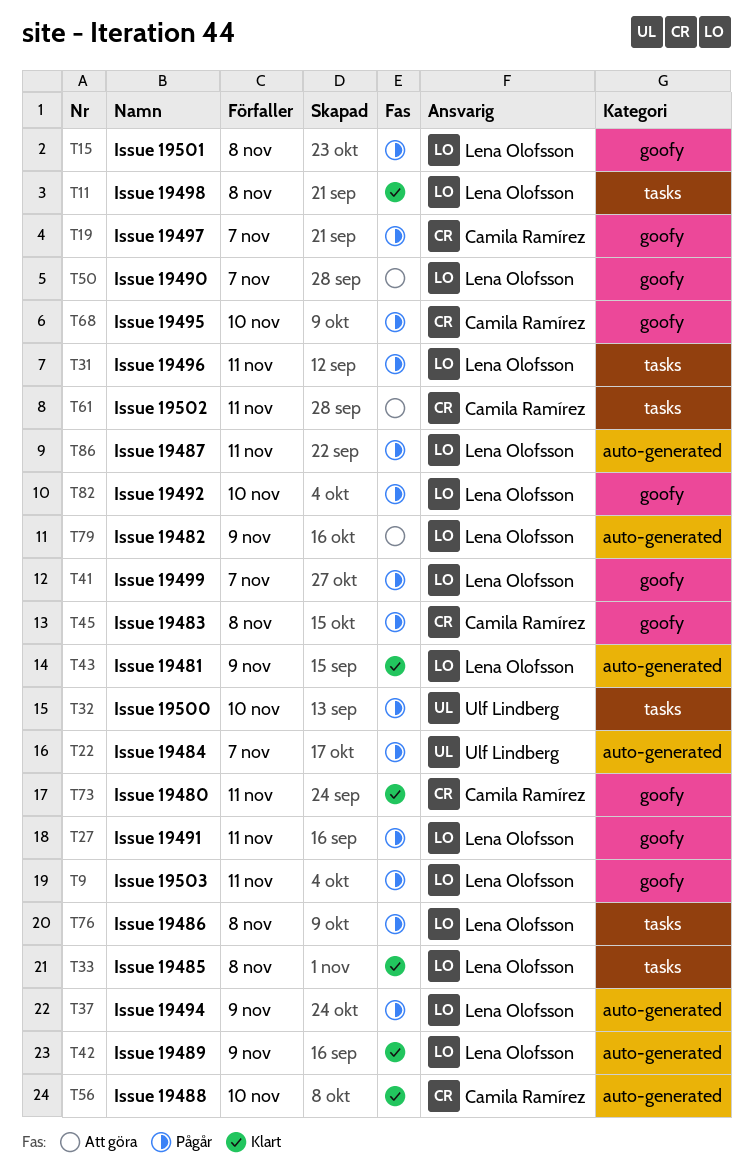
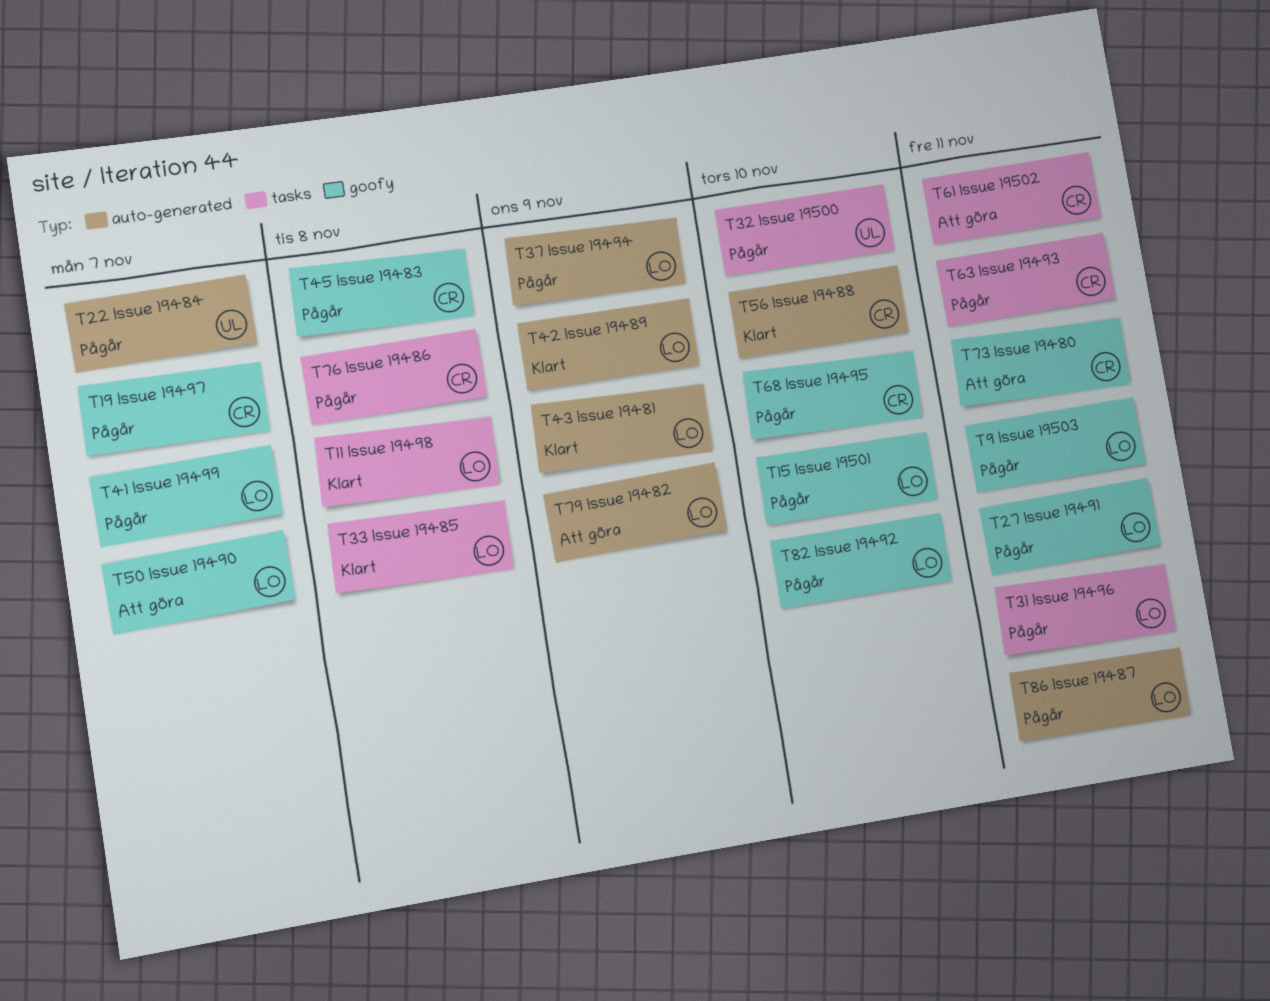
T15, due: Nov 8 -> Nov 10
T63: none -> present
T73, status: Klart -> Att göra
T76, owner: Lena Olofsson -> Camila Ramírez

